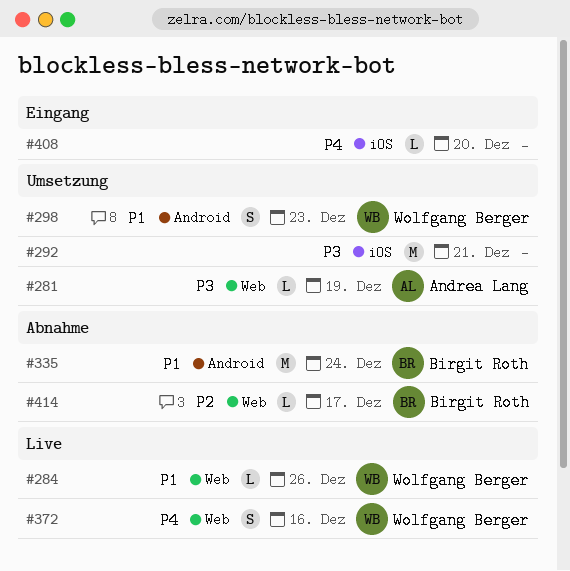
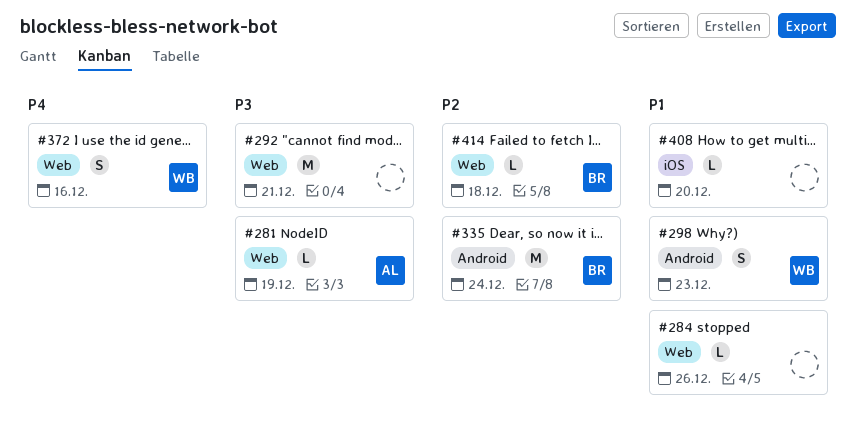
#284, owner: Wolfgang Berger -> none
#292, label: iOS -> Web
#335, priority: P1 -> P2
#408, priority: P4 -> P1
#414, due: Dec 17 -> Dec 18

